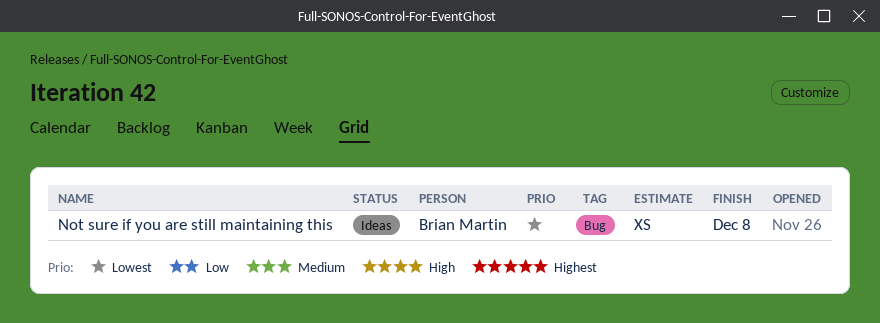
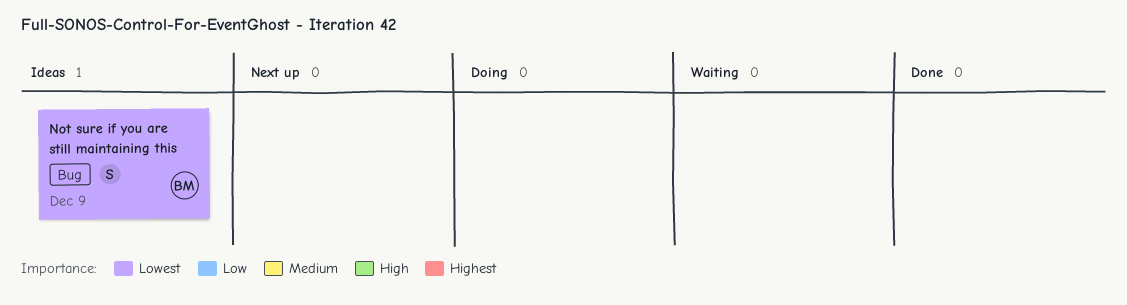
Not sure if you are still maintaining this, estimate: XS -> S
Not sure if you are still maintaining this, due: Dec 8 -> Dec 9

